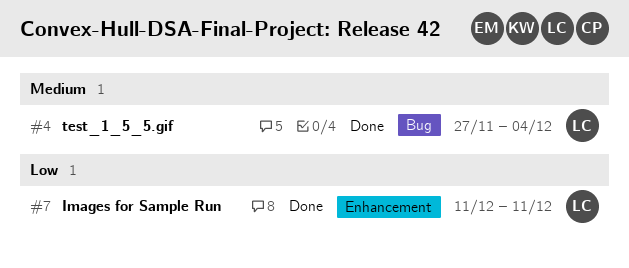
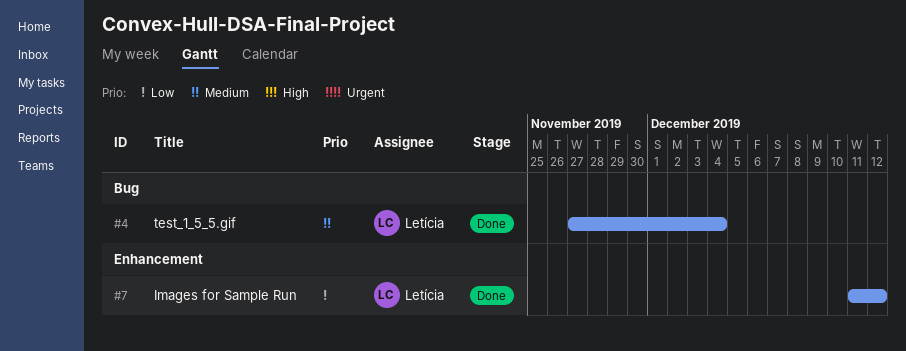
#7, due: Dec 11 -> Dec 12

